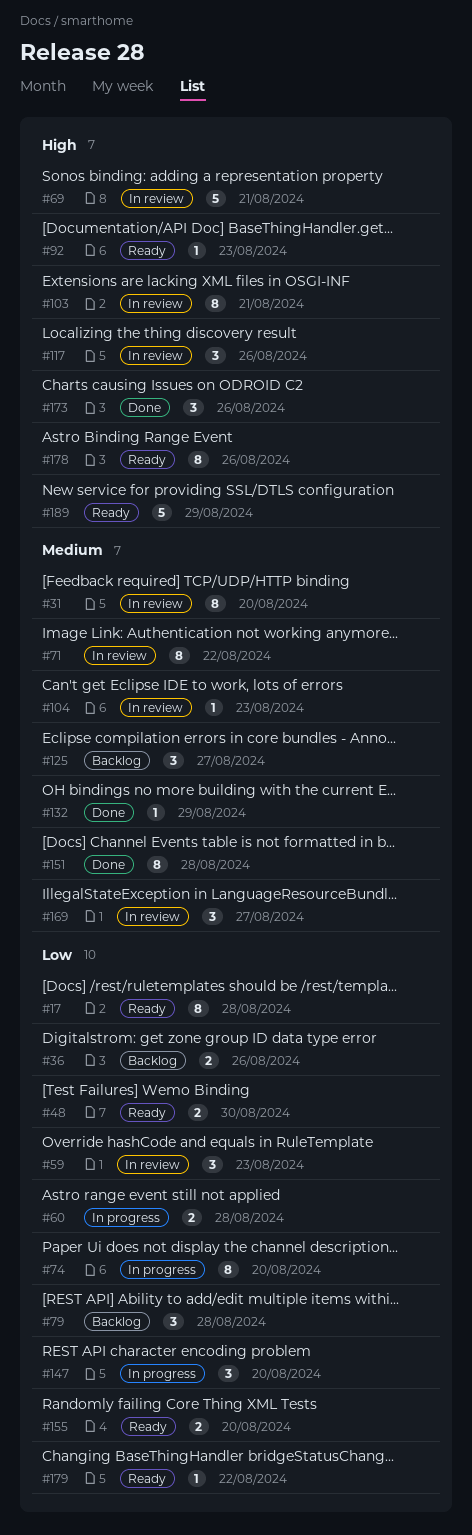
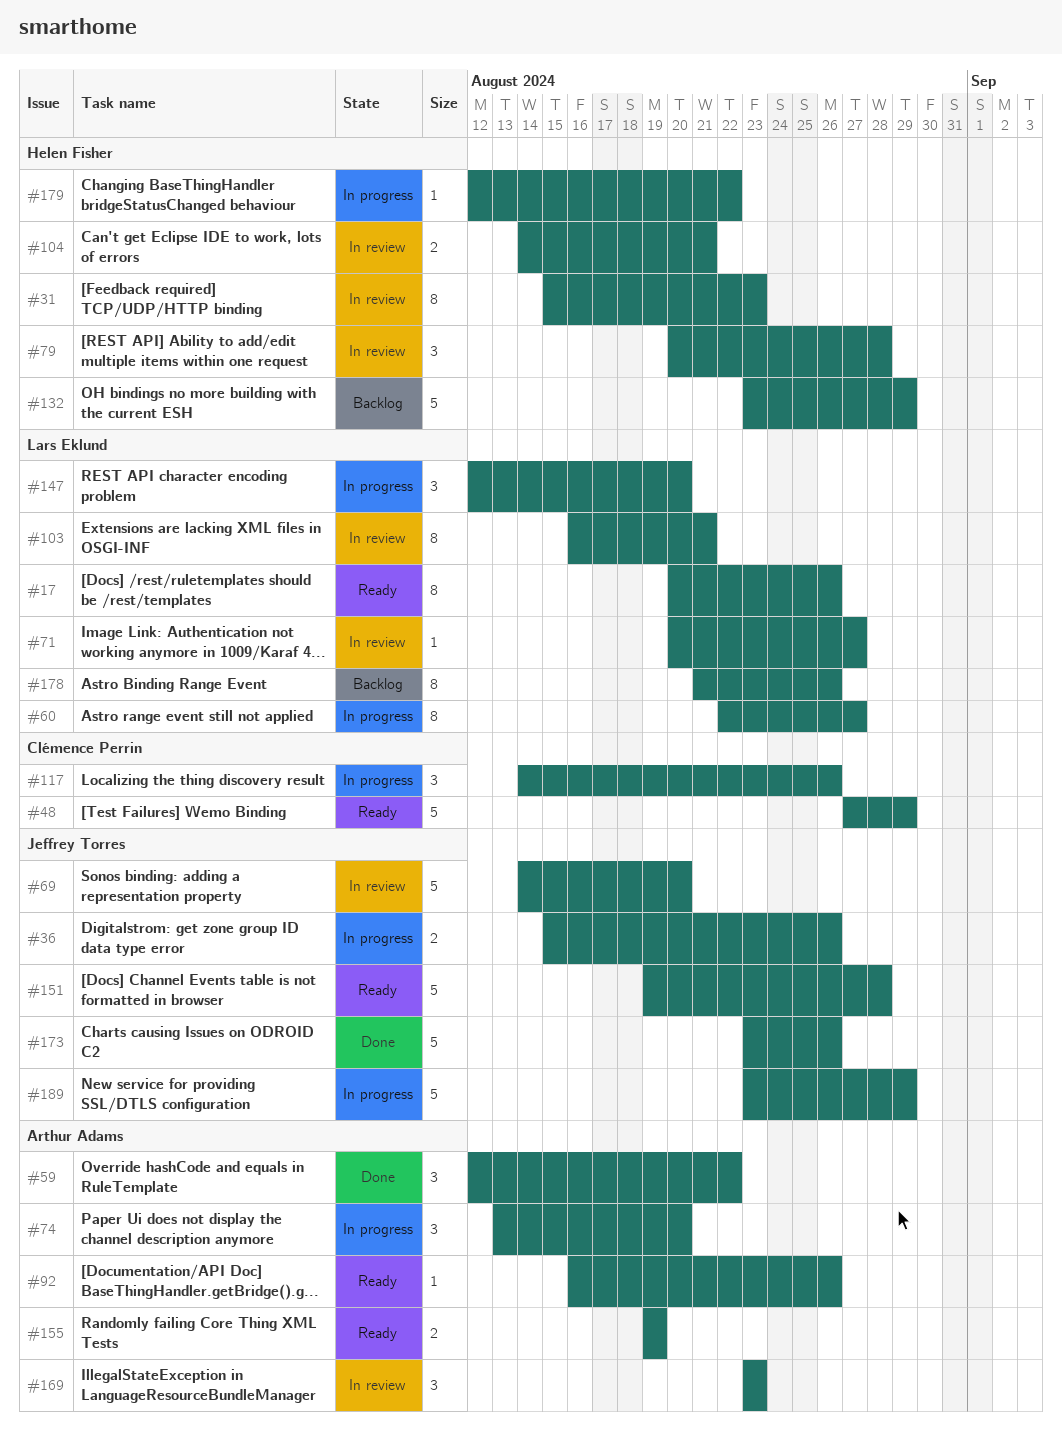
#17, due: Aug 28 -> Aug 26
#31, due: Aug 20 -> Aug 23
#36, status: Backlog -> In progress
#48, estimate: 2 -> 5
#48, due: Aug 30 -> Aug 29
#59, status: In review -> Done
#59, due: Aug 23 -> Aug 22
#60, estimate: 2 -> 8
#60, due: Aug 28 -> Aug 27
#69, due: Aug 21 -> Aug 20
#71, estimate: 8 -> 1
#71, due: Aug 22 -> Aug 27
#74, estimate: 8 -> 3
#79, status: Backlog -> In review
#92, due: Aug 23 -> Aug 26
#104, estimate: 1 -> 2
#104, due: Aug 23 -> Aug 21
#117, status: In review -> In progress
#125: present -> none
#132, status: Done -> Backlog
#132, estimate: 1 -> 5
#151, status: Done -> Ready
#151, estimate: 8 -> 5
#155, due: Aug 20 -> Aug 19
#169, due: Aug 27 -> Aug 23
#173, estimate: 3 -> 5
#178, status: Ready -> Backlog
#179, status: Ready -> In progress
#189, status: Ready -> In progress

